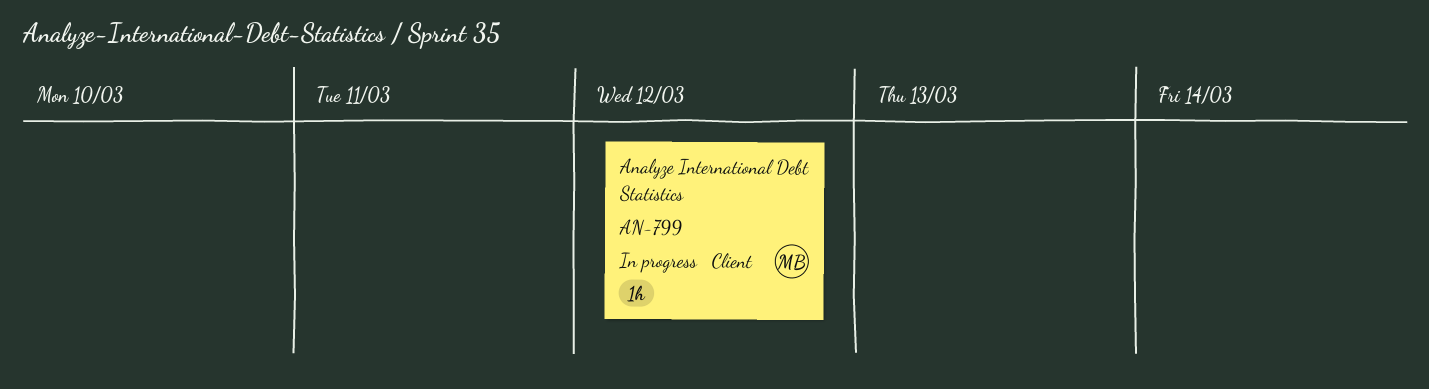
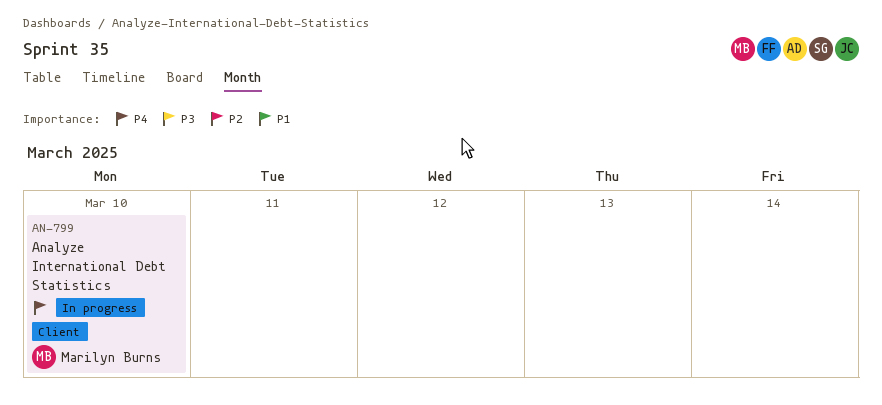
AN-799, due: Mar 12 -> Mar 10

